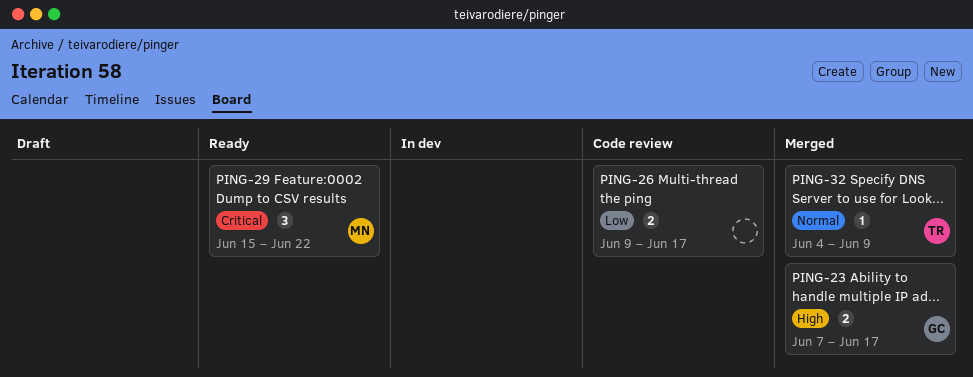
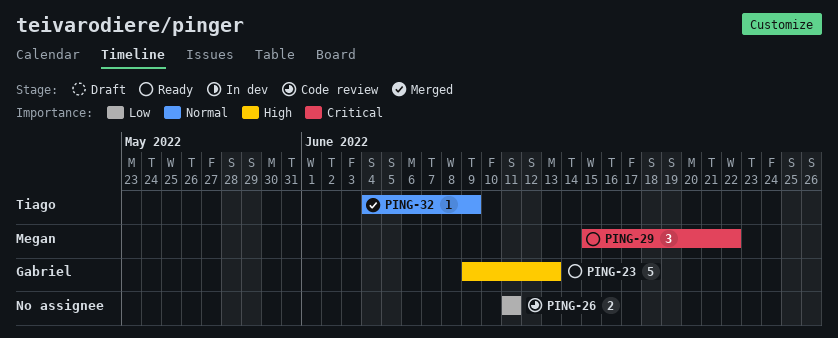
PING-23, status: Merged -> Ready
PING-23, estimate: 2 -> 5
PING-23, start: Jun 7 -> Jun 9
PING-23, due: Jun 17 -> Jun 13
PING-26, start: Jun 9 -> Jun 11
PING-26, due: Jun 17 -> Jun 11

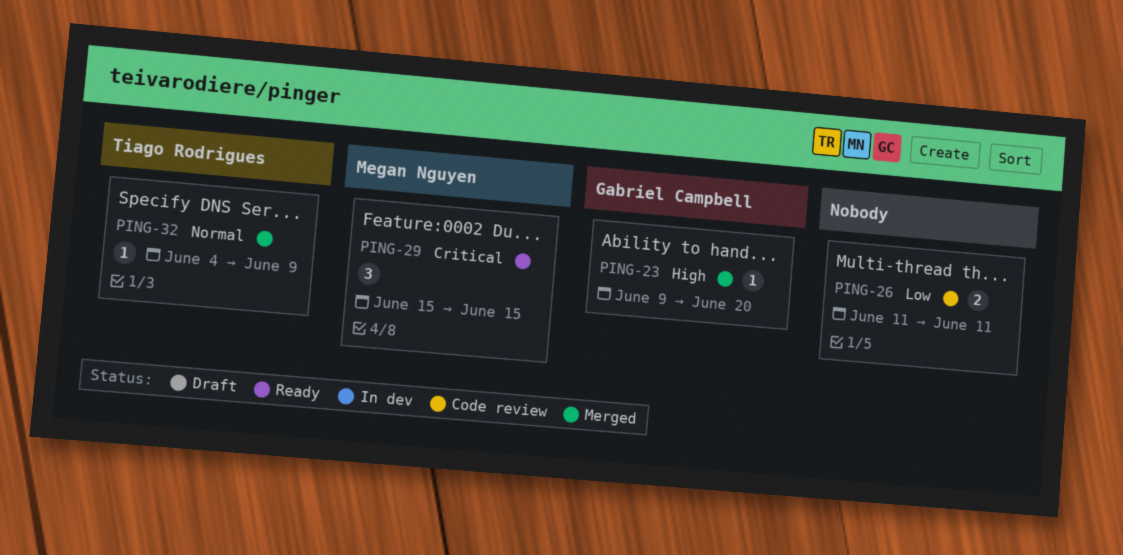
PING-23, status: Ready -> Merged
PING-23, estimate: 5 -> 1
PING-23, due: Jun 13 -> Jun 20
PING-29, due: Jun 22 -> Jun 15

